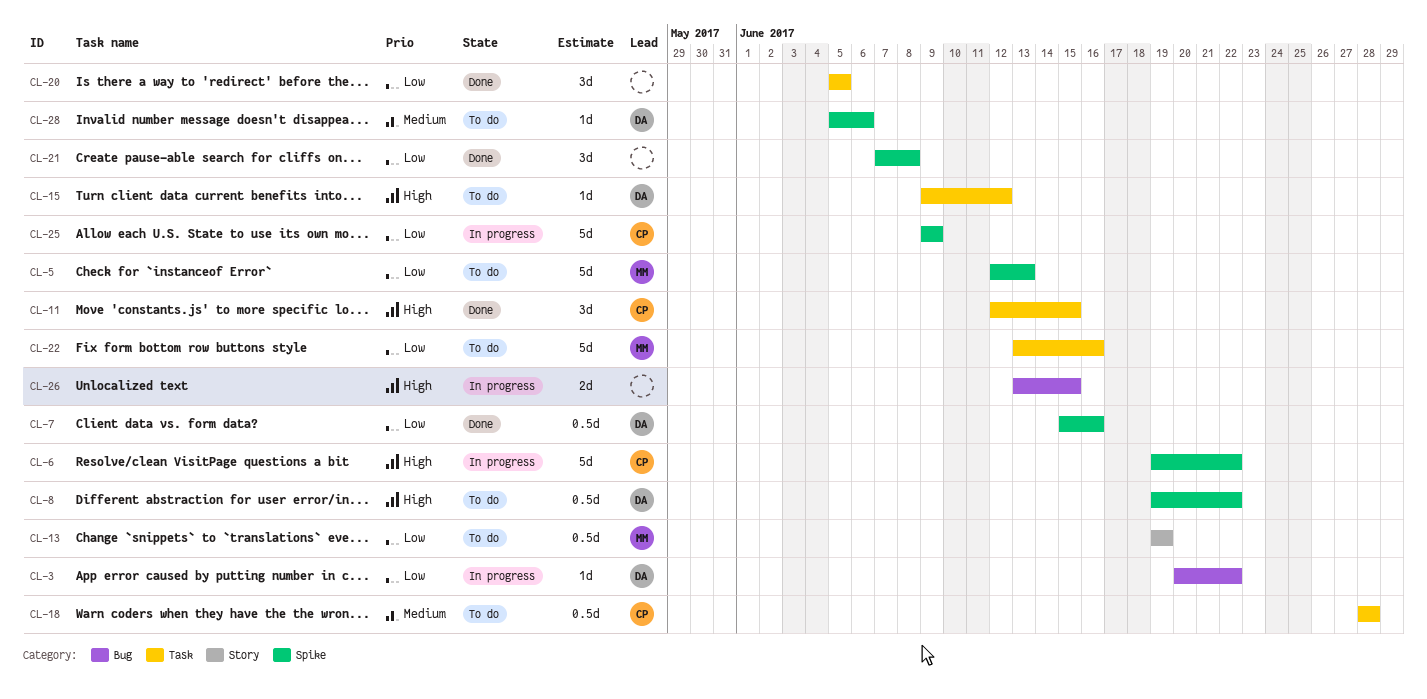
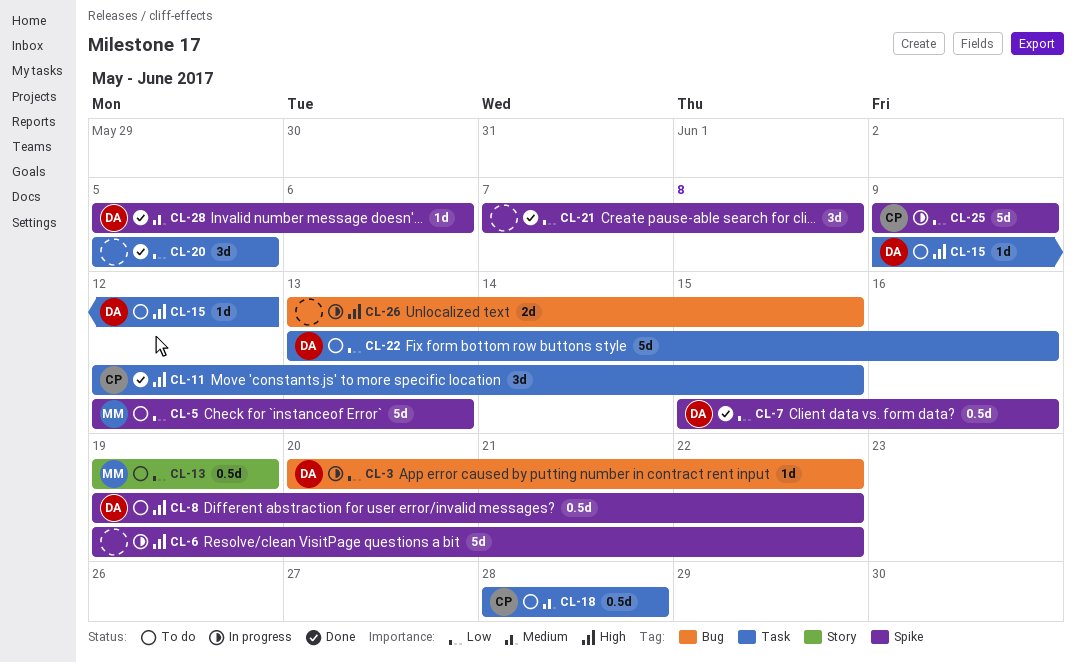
CL-6, owner: CP -> none
CL-22, owner: MM -> DA
CL-28, status: To do -> Done

